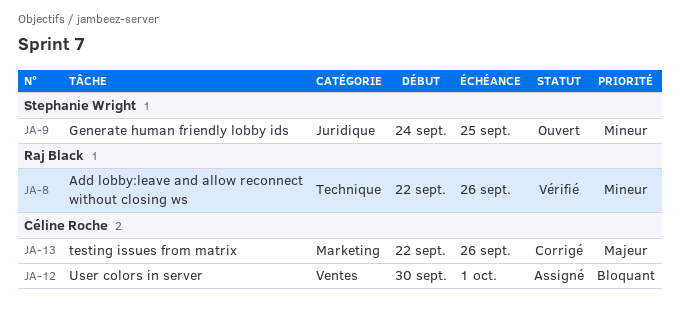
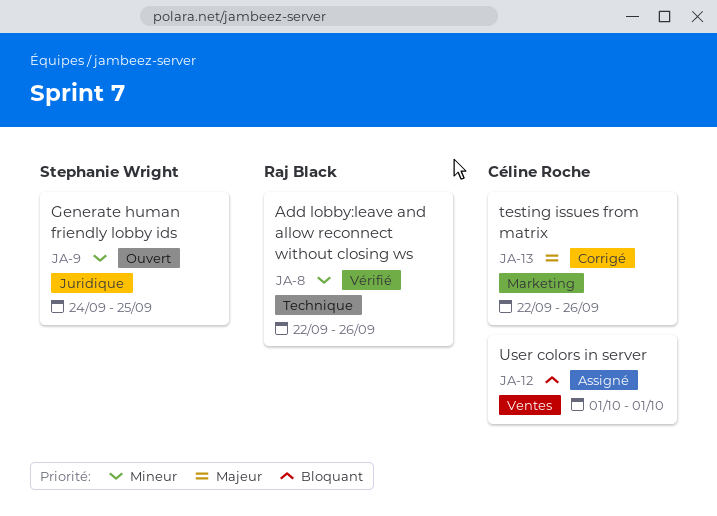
JA-12, start: Sep 30 -> Oct 1

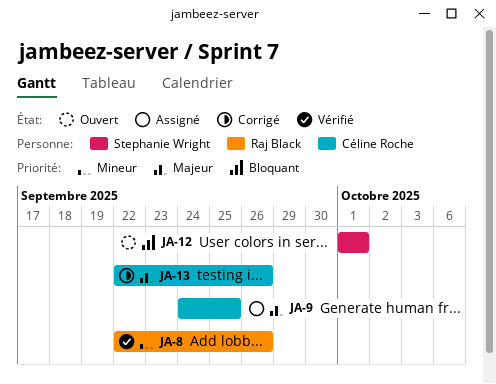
JA-9, status: Ouvert -> Assigné
JA-9, owner: Stephanie Wright -> Céline Roche
JA-9, priority: Mineur -> Majeur
JA-12, status: Assigné -> Ouvert
JA-12, owner: Céline Roche -> Stephanie Wright

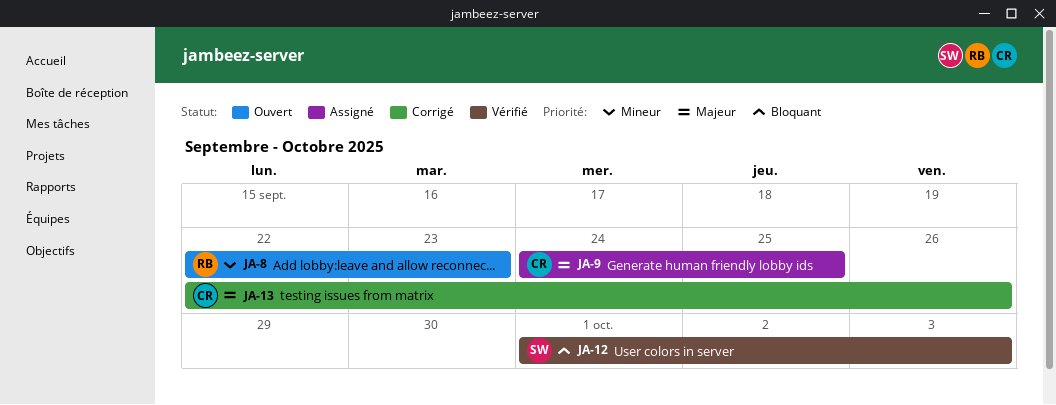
JA-8, status: Vérifié -> Ouvert
JA-8, due: Sep 26 -> Sep 23
JA-12, status: Ouvert -> Vérifié
JA-12, due: Oct 1 -> Oct 3

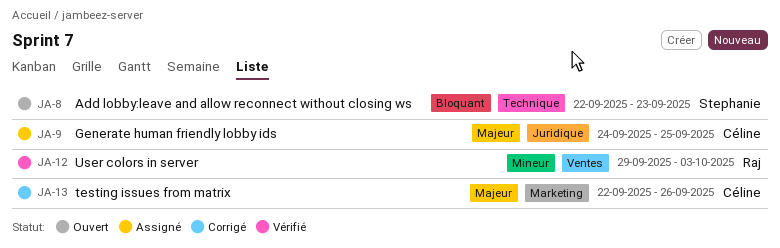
JA-8, owner: Raj -> Stephanie
JA-8, priority: Mineur -> Bloquant
JA-12, owner: Stephanie -> Raj
JA-12, priority: Bloquant -> Mineur
JA-12, start: Oct 1 -> Sep 29

